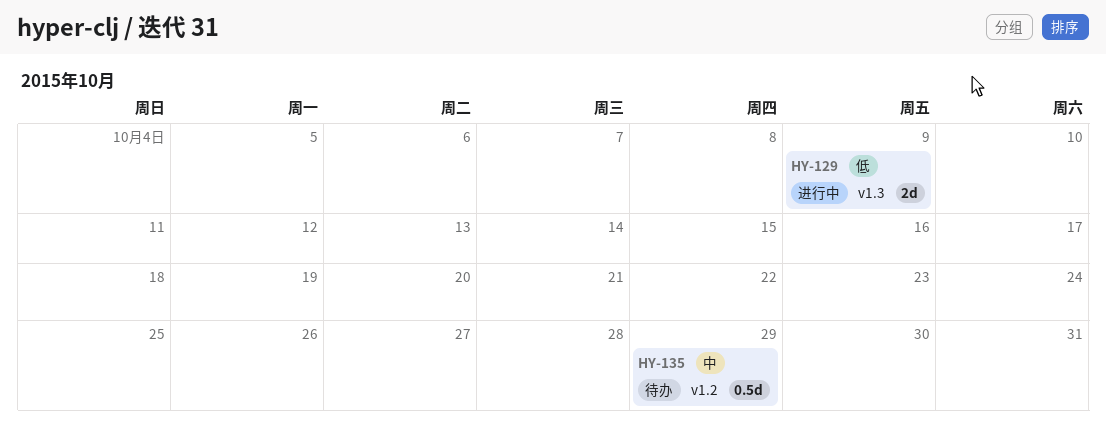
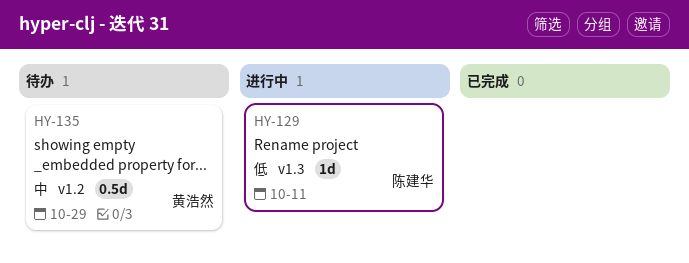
HY-129, estimate: 2d -> 1d
HY-129, due: Oct 9 -> Oct 11

